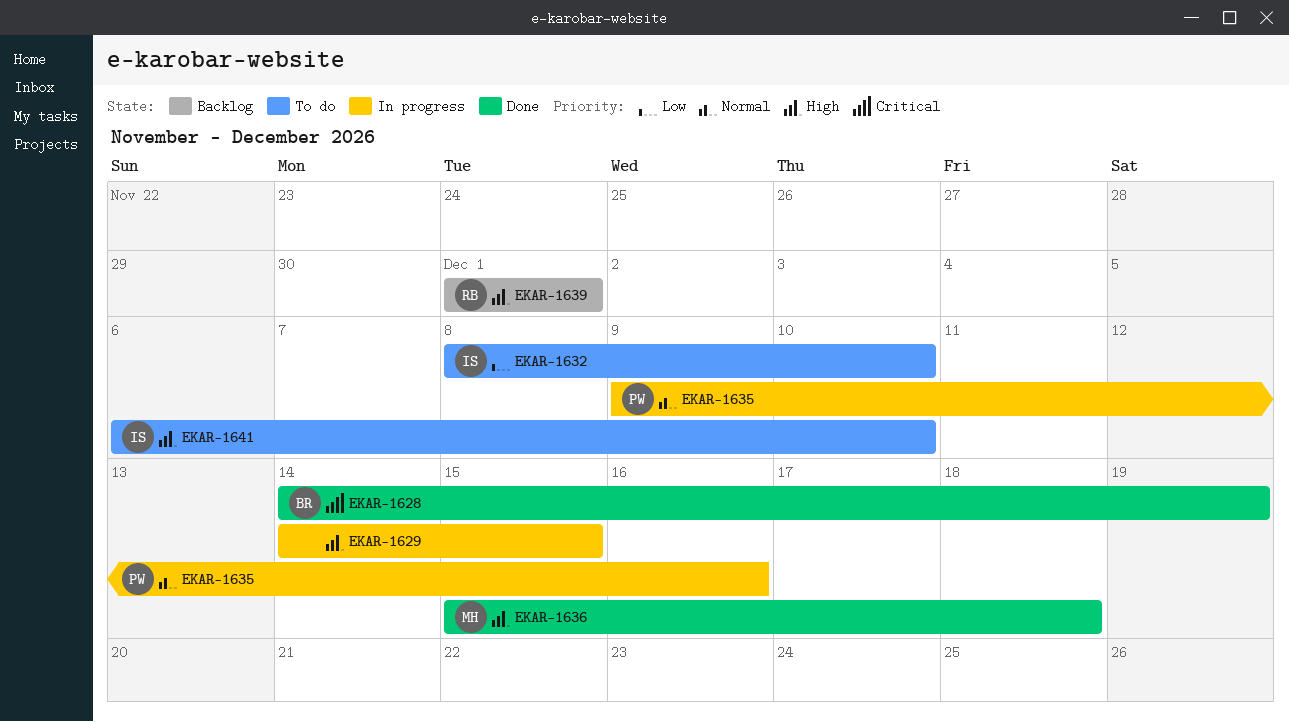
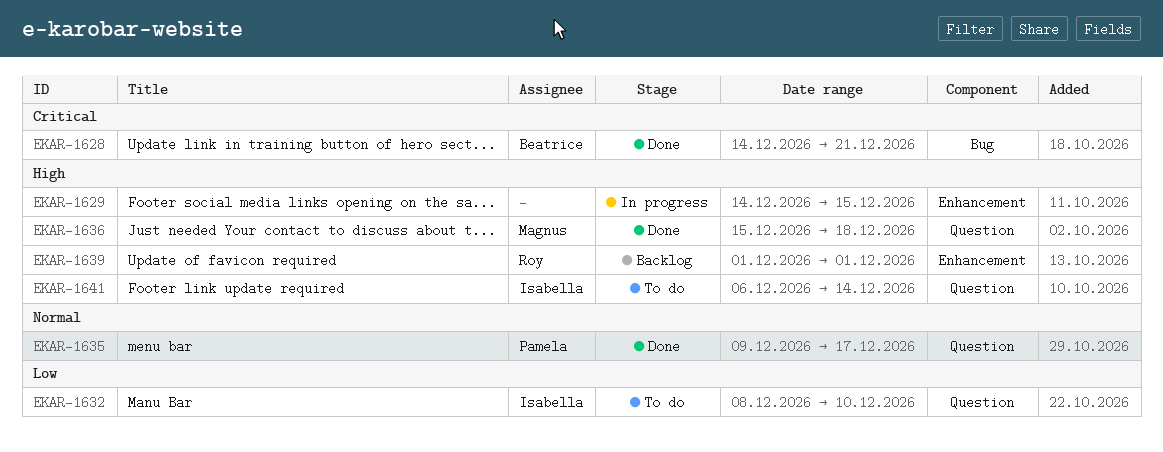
EKAR-1628, due: Dec 19 -> Dec 21
EKAR-1635, status: In progress -> Done
EKAR-1635, due: Dec 16 -> Dec 17
EKAR-1641, due: Dec 10 -> Dec 14

